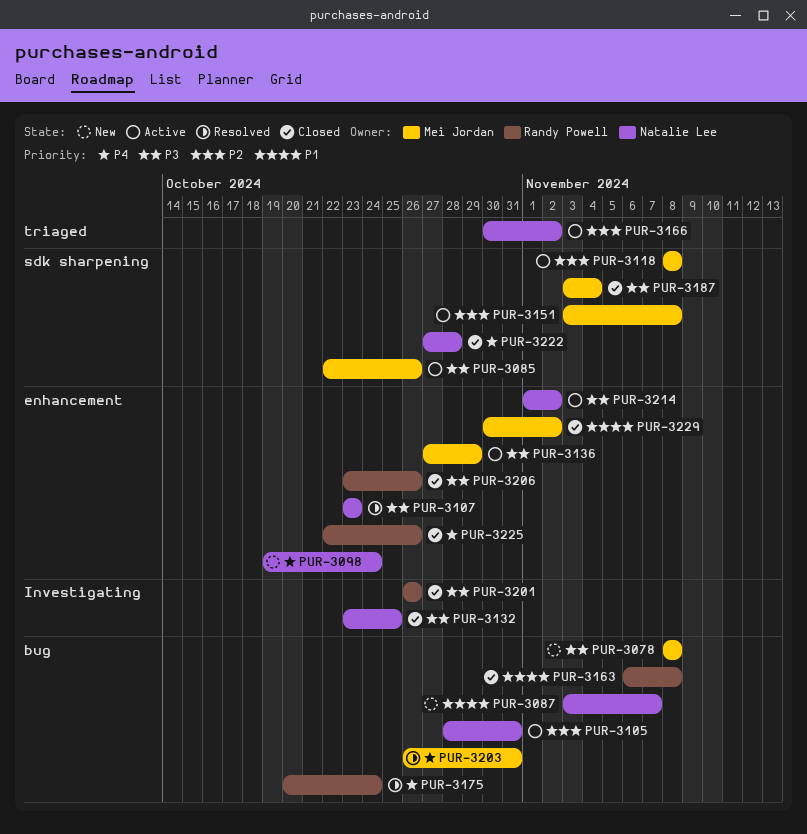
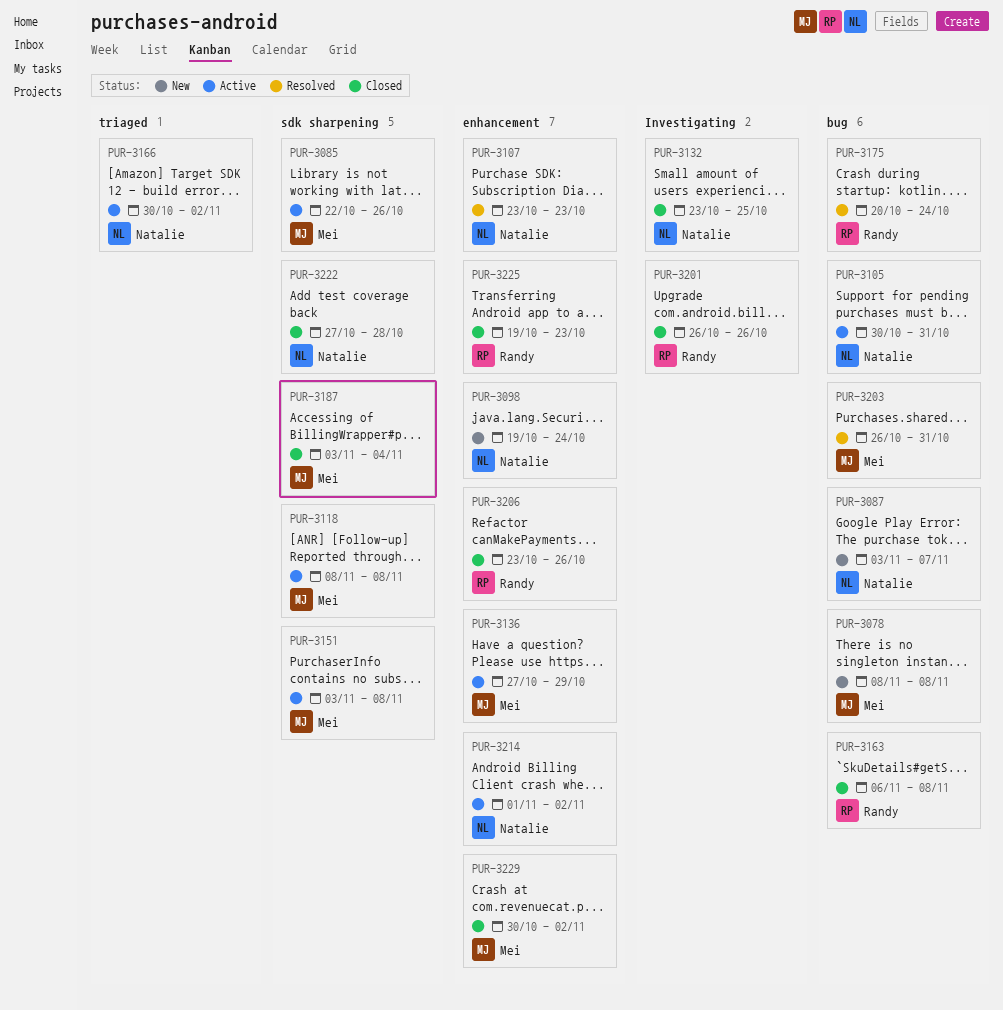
PUR-3105, start: Oct 28 -> Oct 30
PUR-3225, start: Oct 22 -> Oct 19
PUR-3225, due: Oct 26 -> Oct 23

